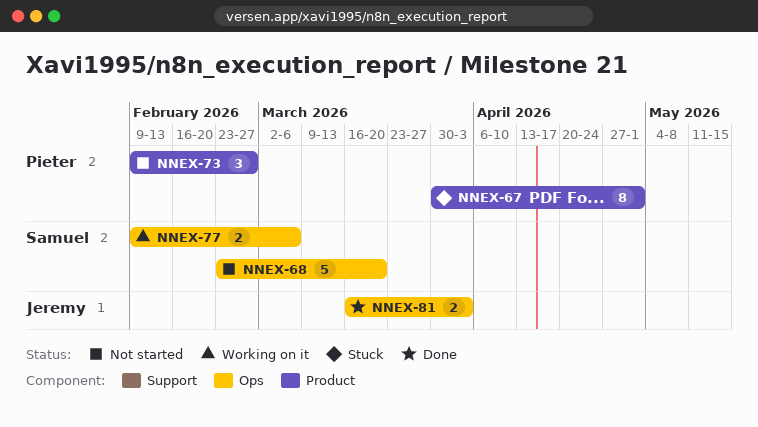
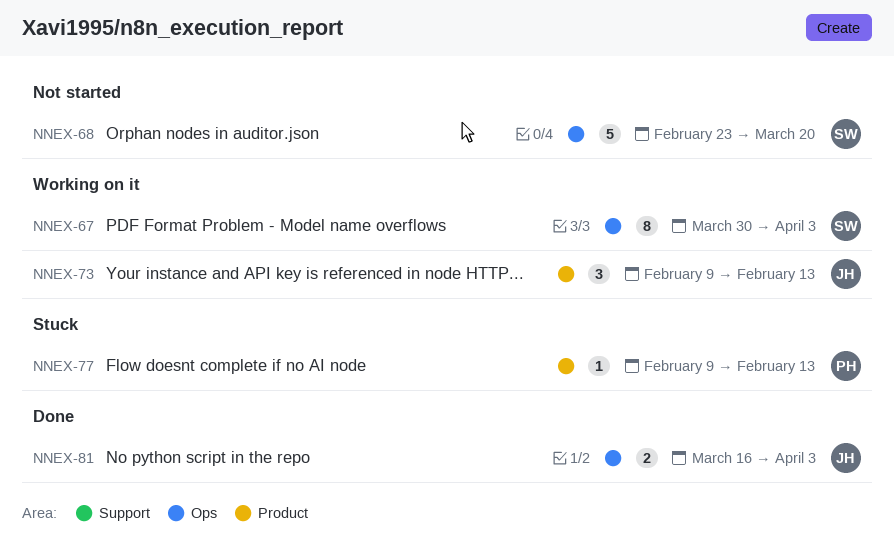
NNEX-67, status: Stuck -> Working on it
NNEX-67, owner: Pieter -> Samuel
NNEX-67, label: Product -> Ops
NNEX-67, due: May 1 -> Apr 3
NNEX-73, status: Not started -> Working on it
NNEX-73, owner: Pieter -> Jeremy
NNEX-73, due: Feb 27 -> Feb 13
NNEX-77, status: Working on it -> Stuck
NNEX-77, owner: Samuel -> Pieter
NNEX-77, label: Ops -> Product
NNEX-77, estimate: 2 -> 1
NNEX-77, due: Mar 6 -> Feb 13

